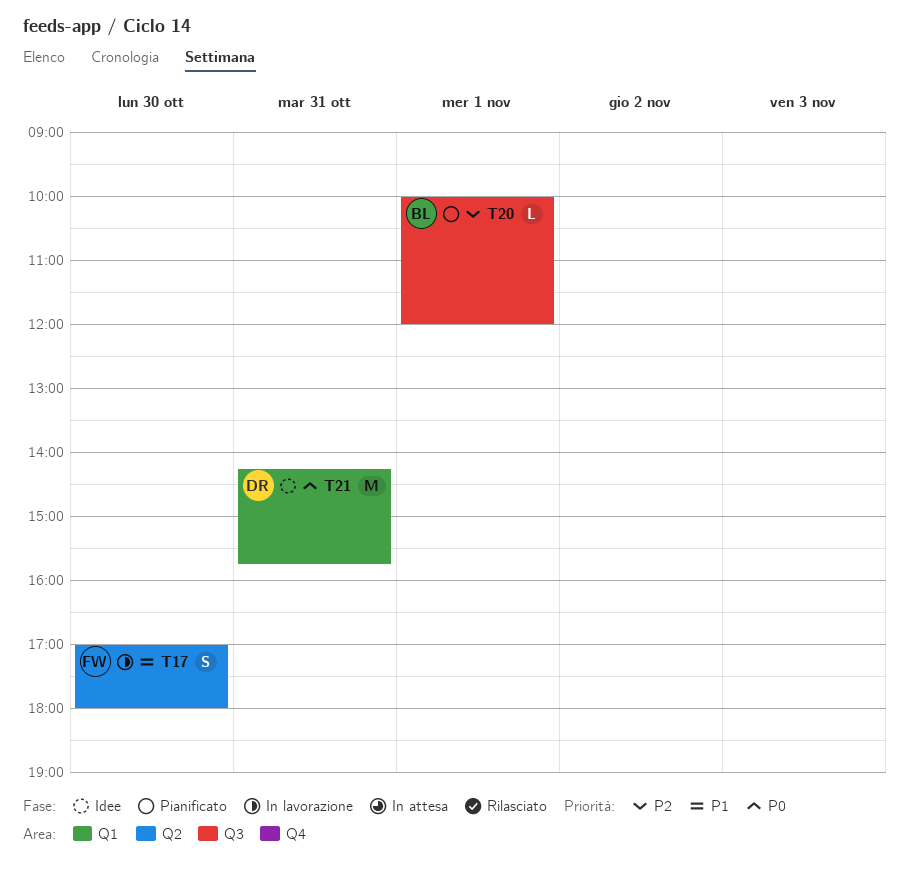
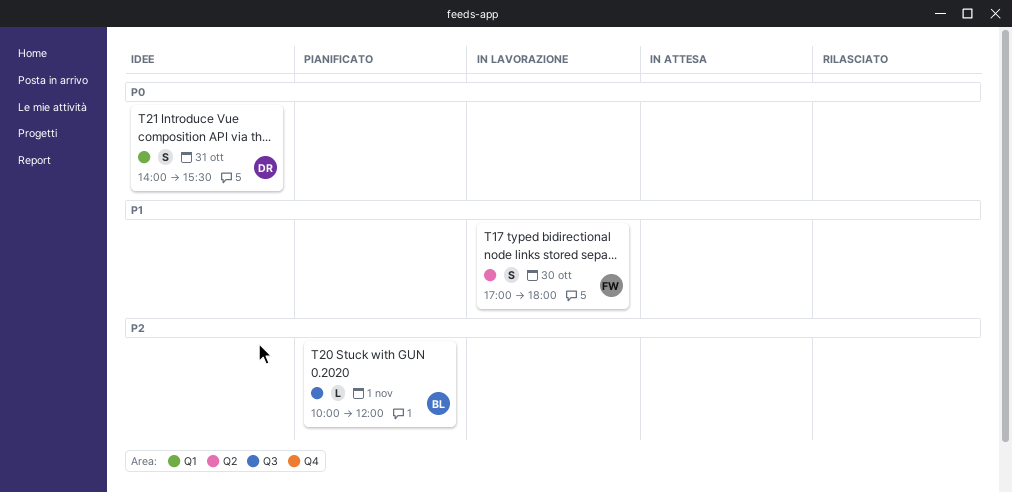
T21, estimate: M -> S
T21, begins: 14:15 -> 14:00
T21, ends: 15:45 -> 15:30

